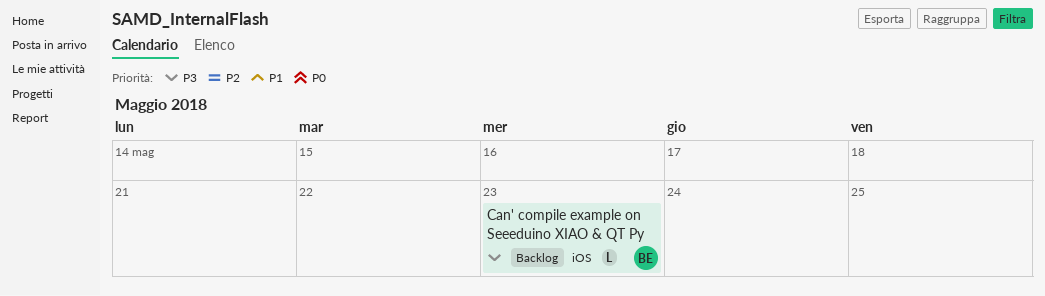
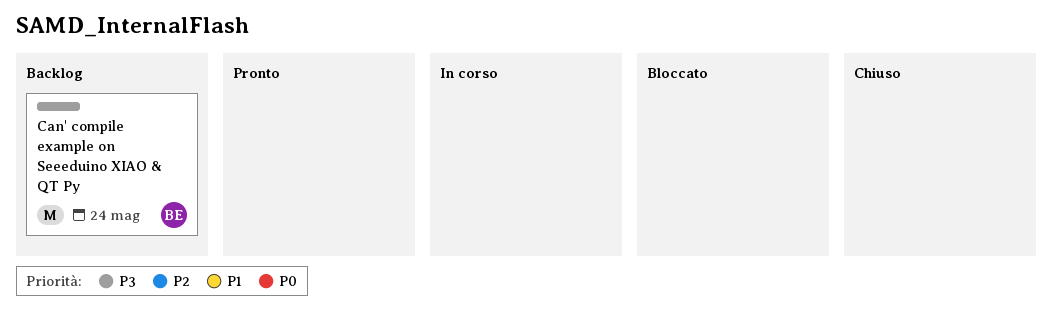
Can' compile example on Seeeduino XIAO & QT Py, estimate: L -> M
Can' compile example on Seeeduino XIAO & QT Py, due: May 23 -> May 24

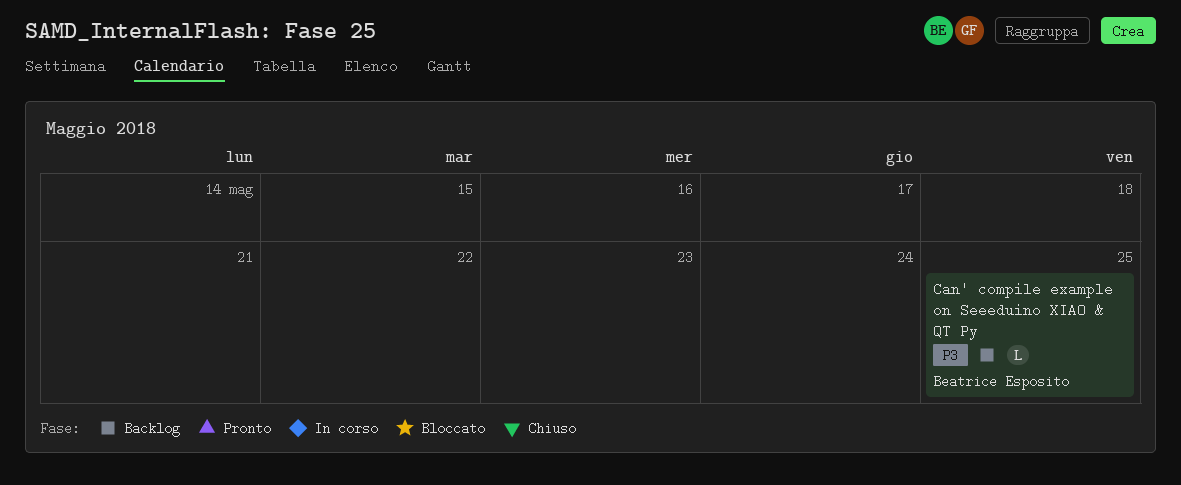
Can' compile example on Seeeduino XIAO & QT Py, estimate: M -> L
Can' compile example on Seeeduino XIAO & QT Py, due: May 24 -> May 25

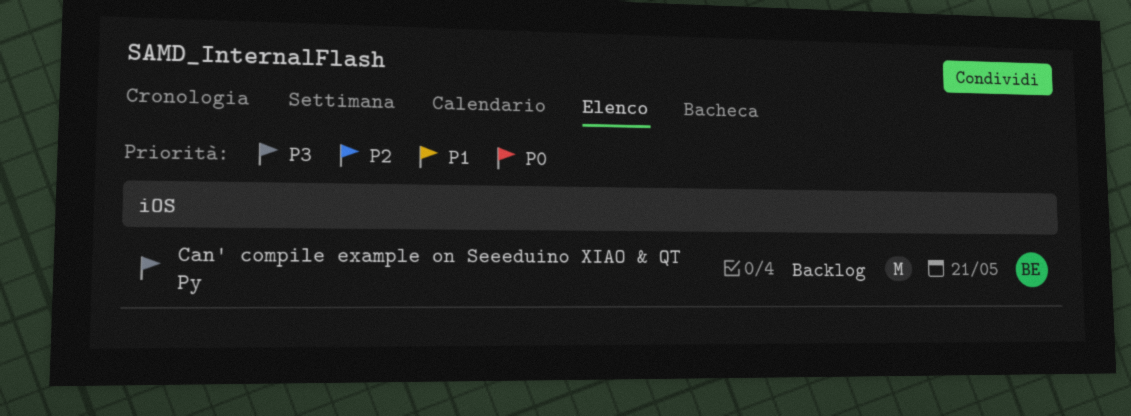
Can' compile example on Seeeduino XIAO & QT Py, estimate: L -> M
Can' compile example on Seeeduino XIAO & QT Py, due: May 25 -> May 21

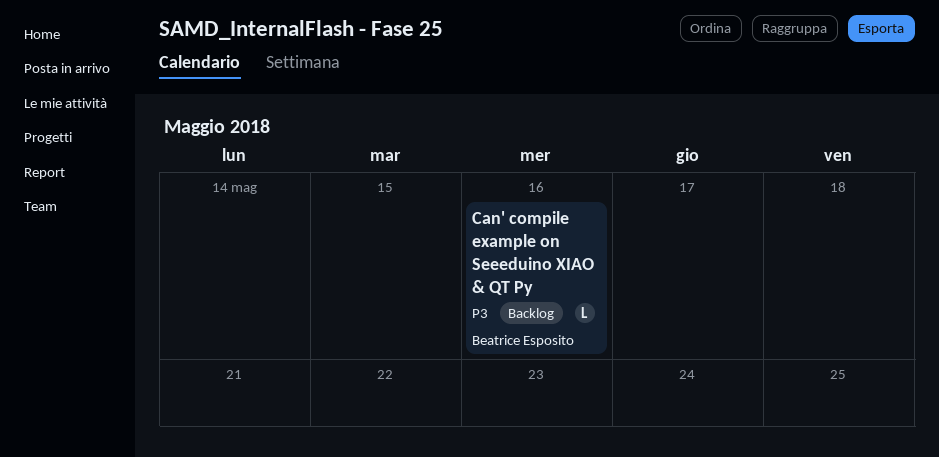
Can' compile example on Seeeduino XIAO & QT Py, estimate: M -> L
Can' compile example on Seeeduino XIAO & QT Py, due: May 21 -> May 16

